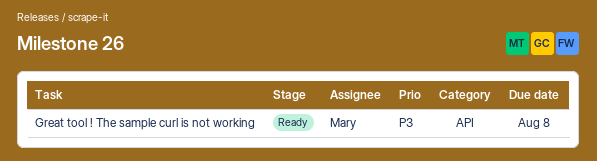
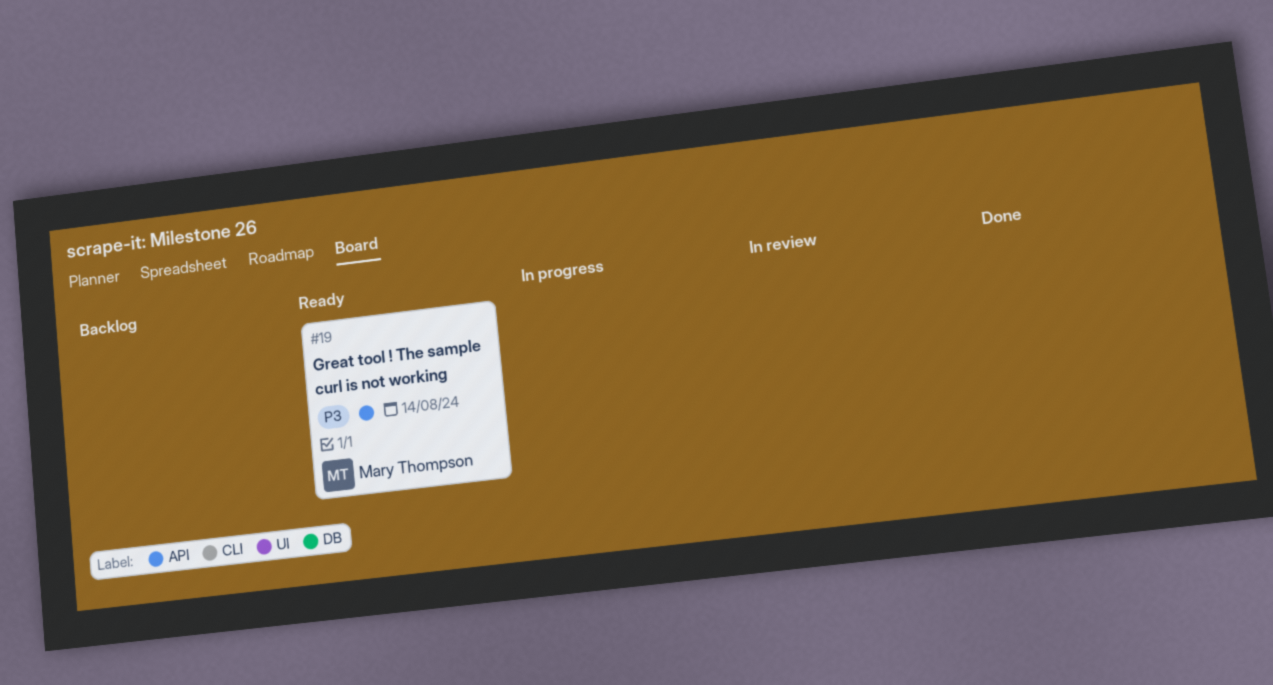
Great tool ! The sample curl is not working, due: Aug 8 -> Aug 14

